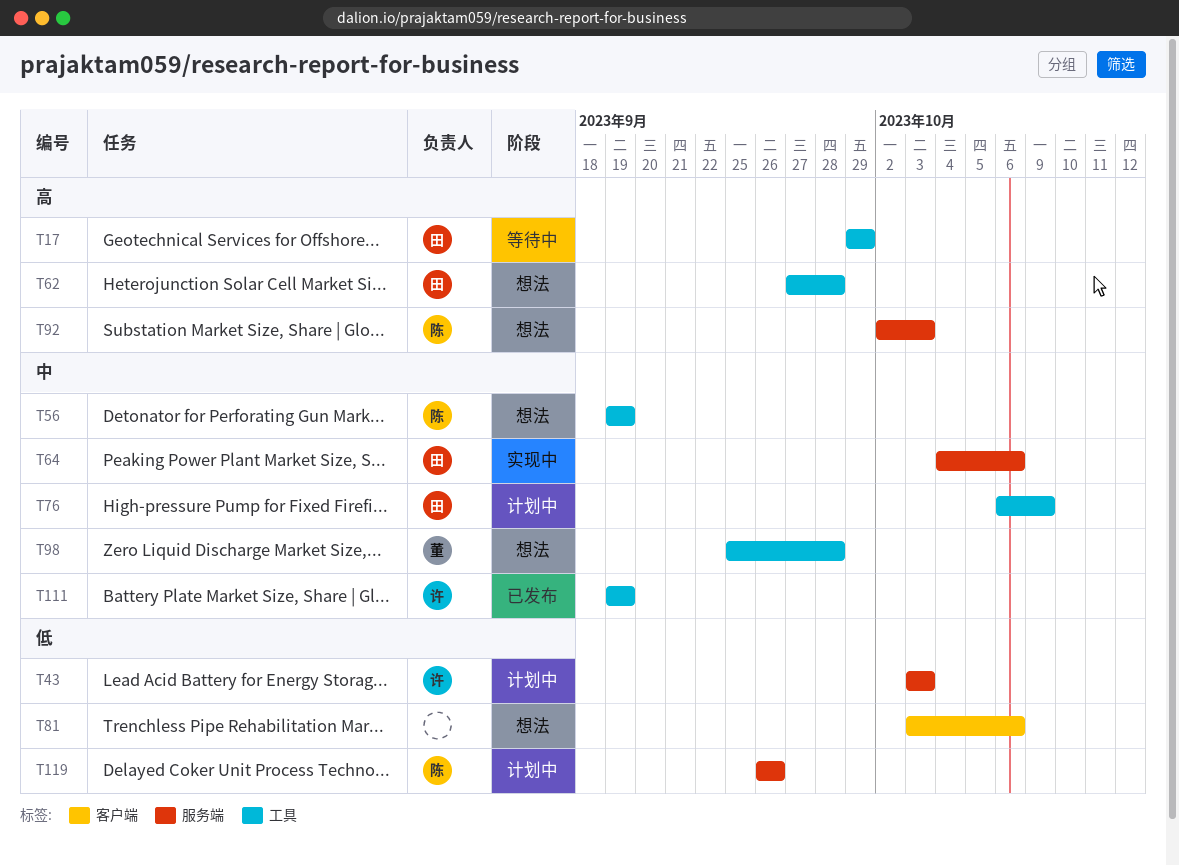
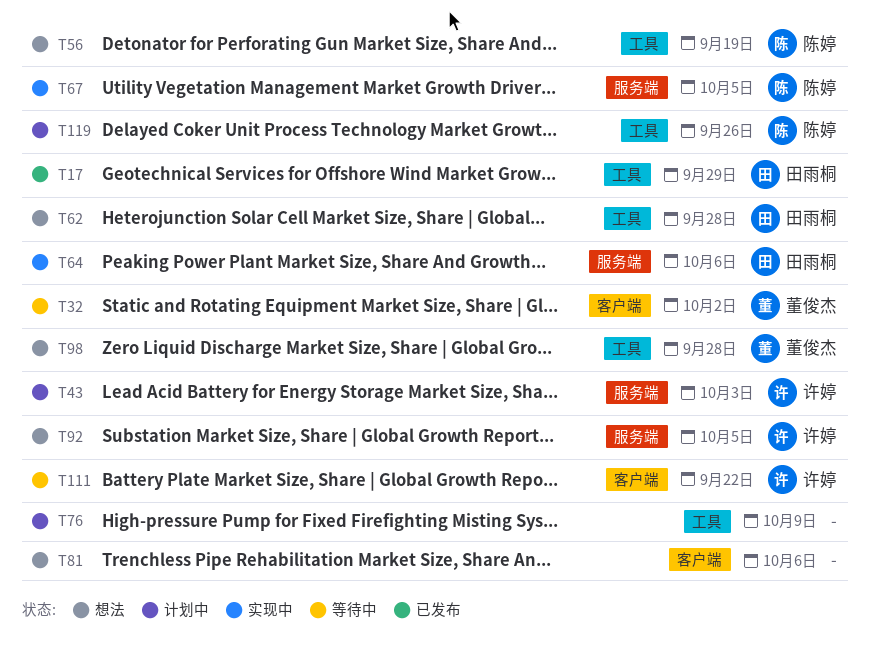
T17, status: 等待中 -> 已发布
T32: none -> present
T67: none -> present
T76, owner: 田雨桐 -> none
T92, owner: 陈婷 -> 许婷
T92, due: Oct 3 -> Oct 5
T111, status: 已发布 -> 等待中
T111, label: 工具 -> 客户端
T111, due: Sep 19 -> Sep 22
T119, label: 服务端 -> 工具

